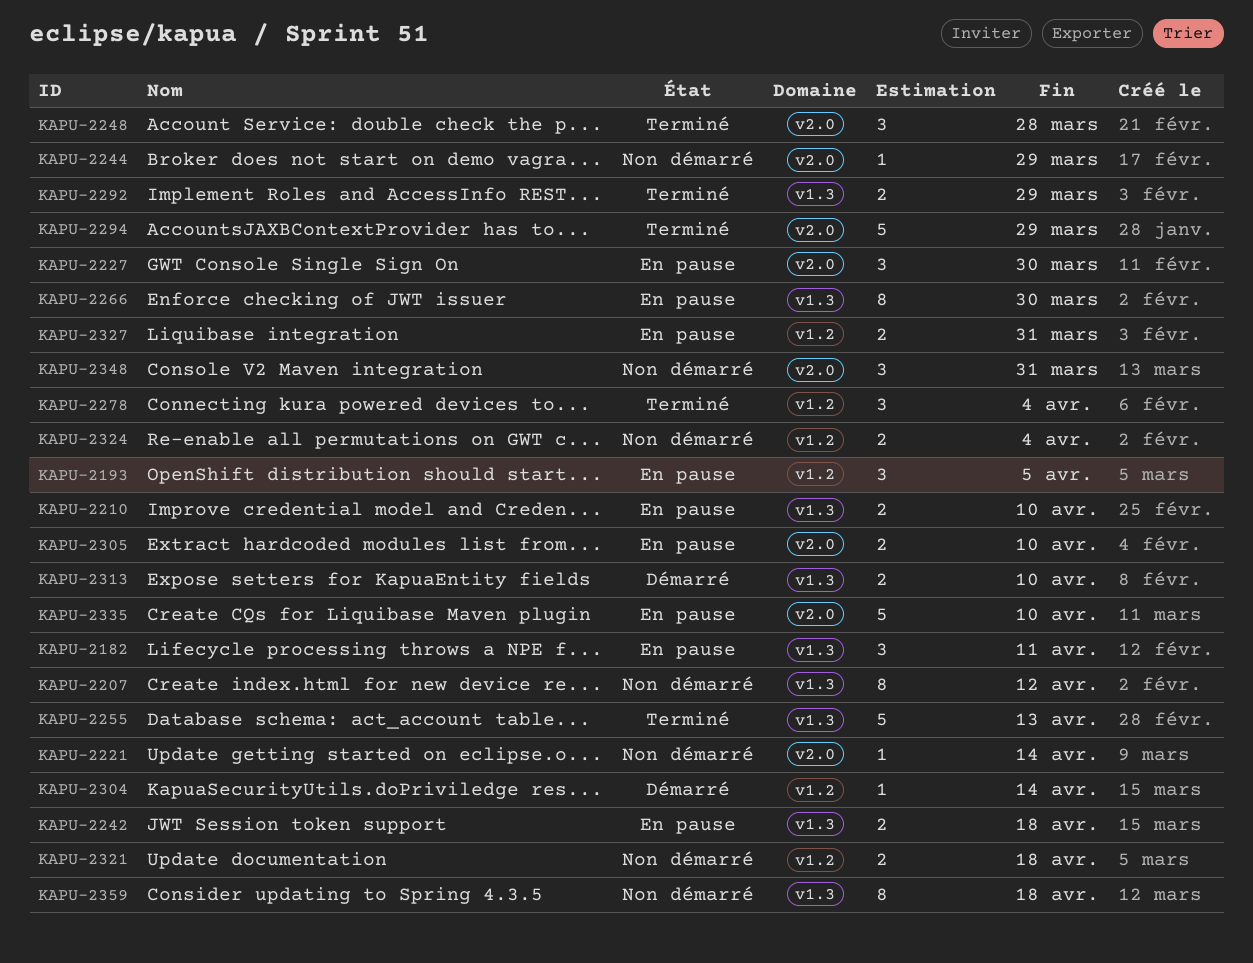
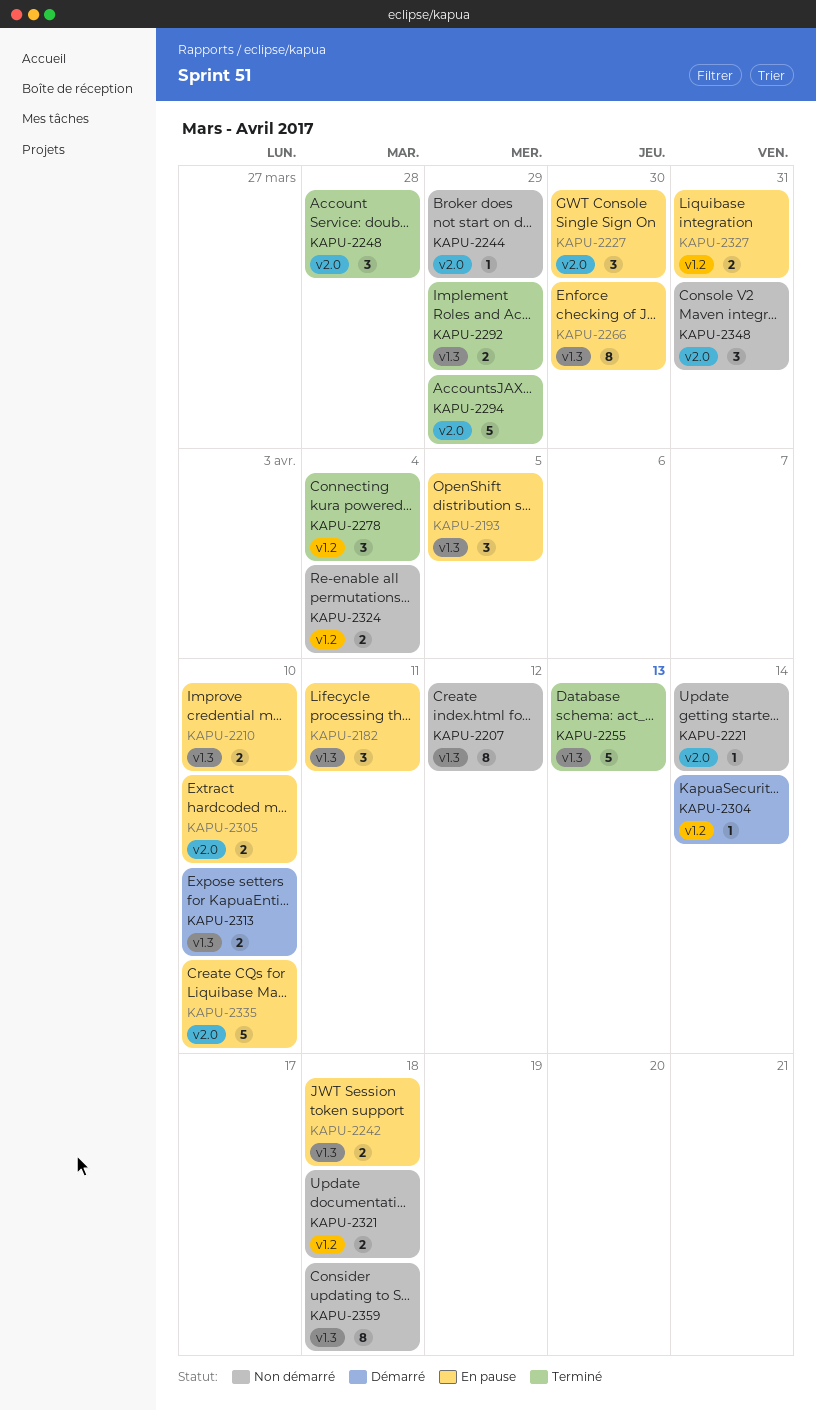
KAPU-2193, label: v1.2 -> v1.3

